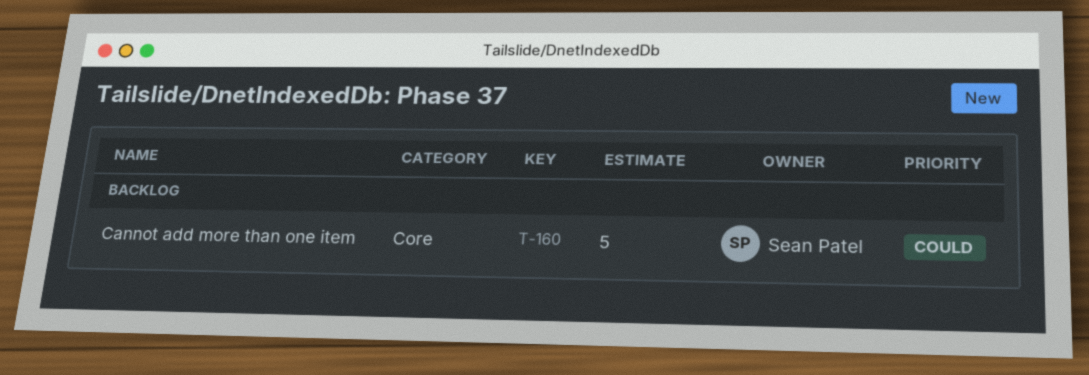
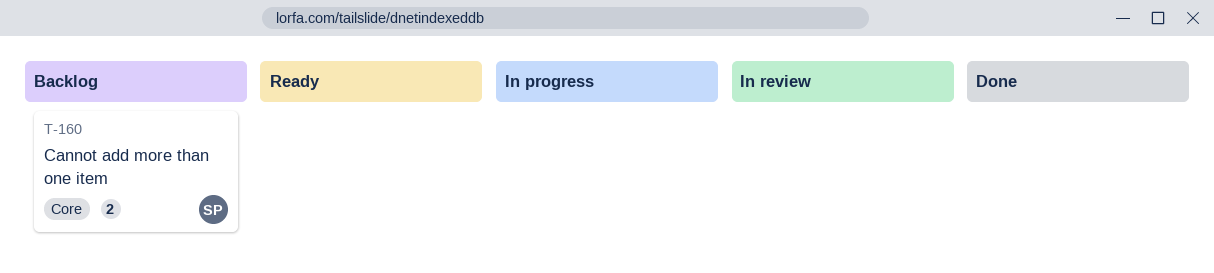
T-160, estimate: 5 -> 2

